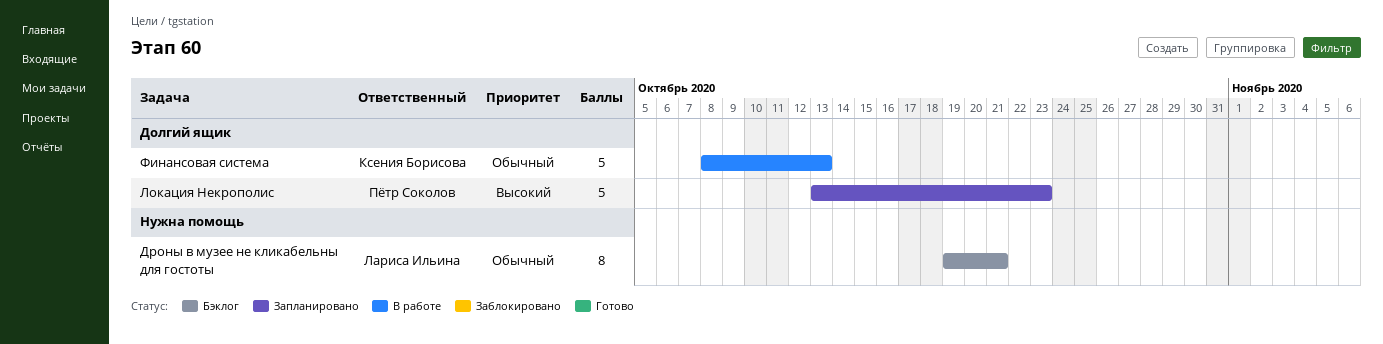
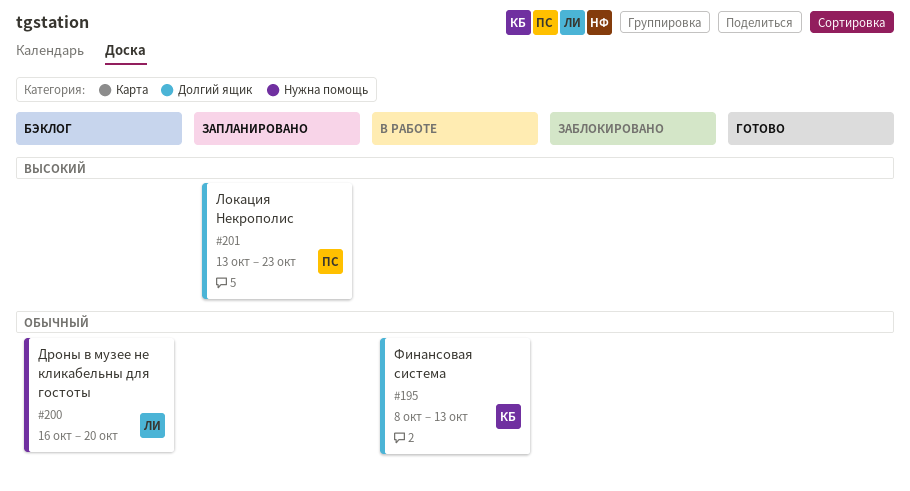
Дроны в музее не кликабельны для гостоты, start: Oct 19 -> Oct 16
Дроны в музее не кликабельны для гостоты, due: Oct 21 -> Oct 20

